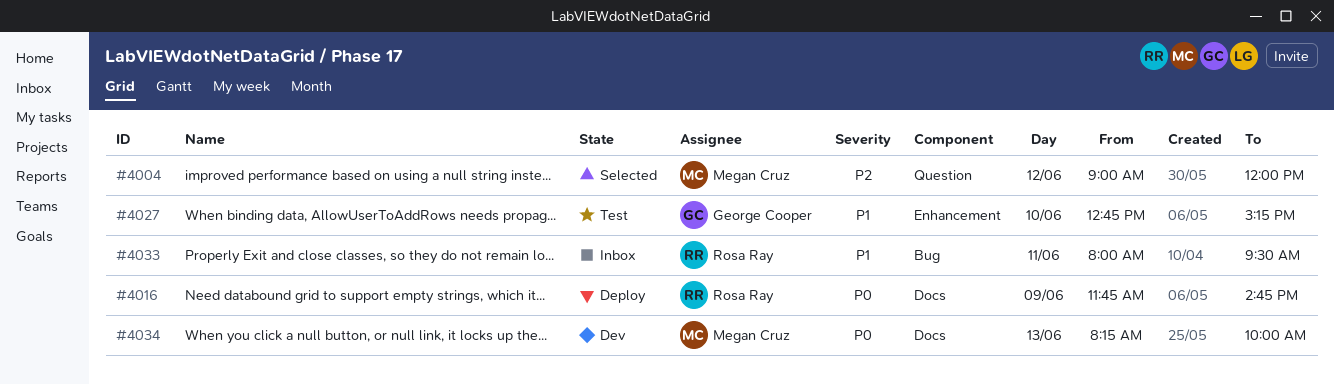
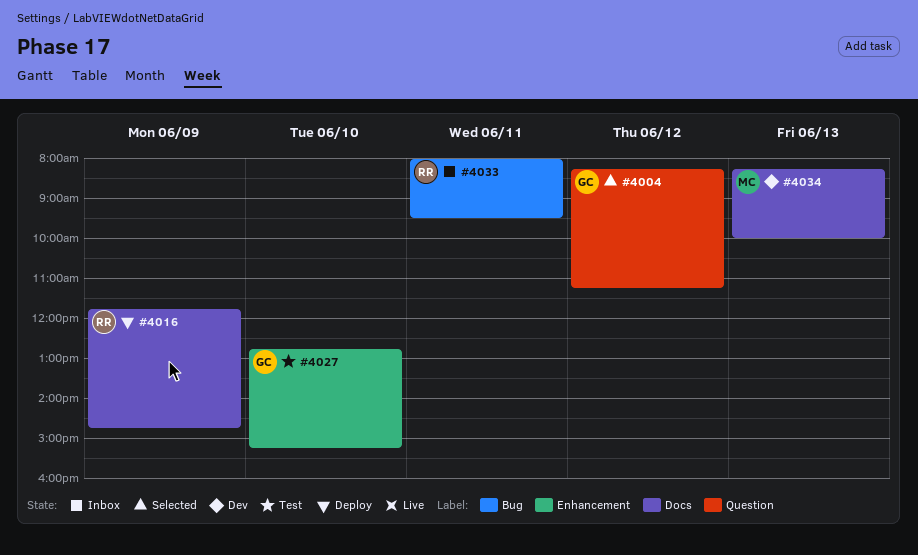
#4004, owner: Megan Cruz -> George Cooper
#4004, begins: 09:00 -> 08:15
#4004, ends: 12:00 -> 11:15

